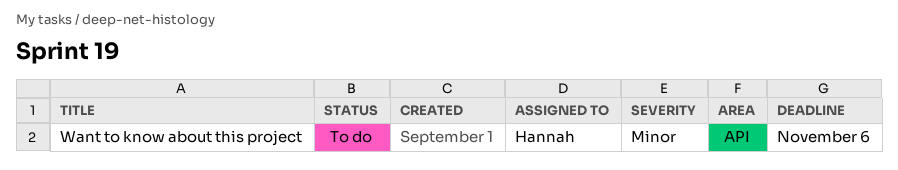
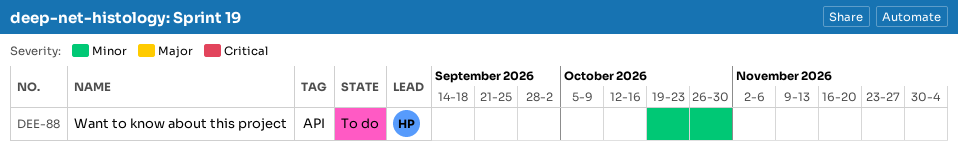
Want to know about this project, due: Nov 6 -> Oct 30

